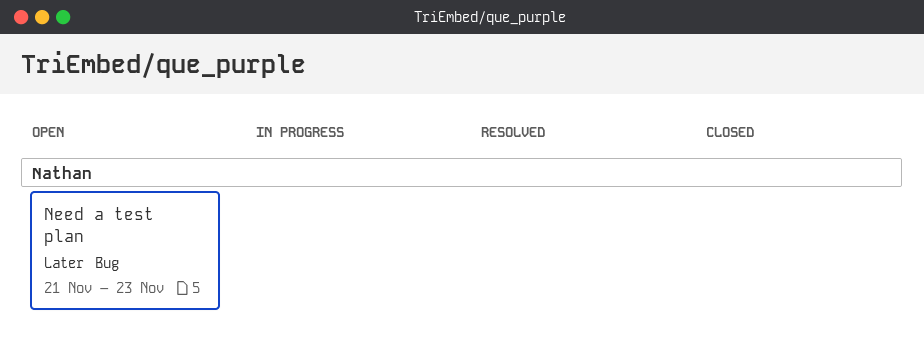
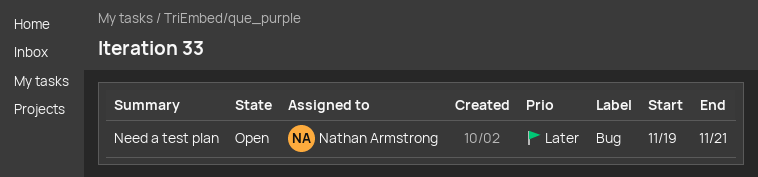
Need a test plan, start: Nov 21 -> Nov 19
Need a test plan, due: Nov 23 -> Nov 21

